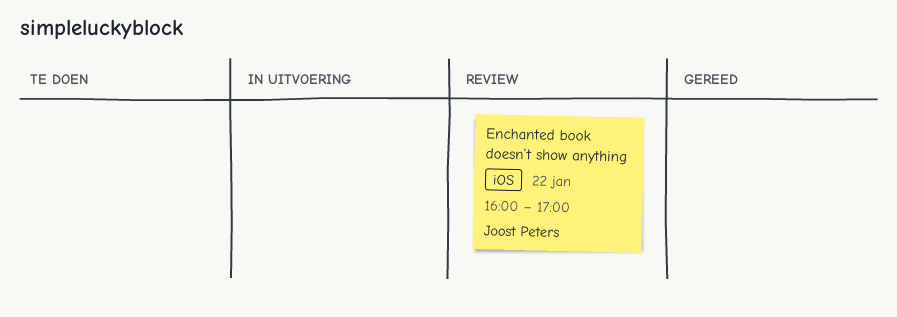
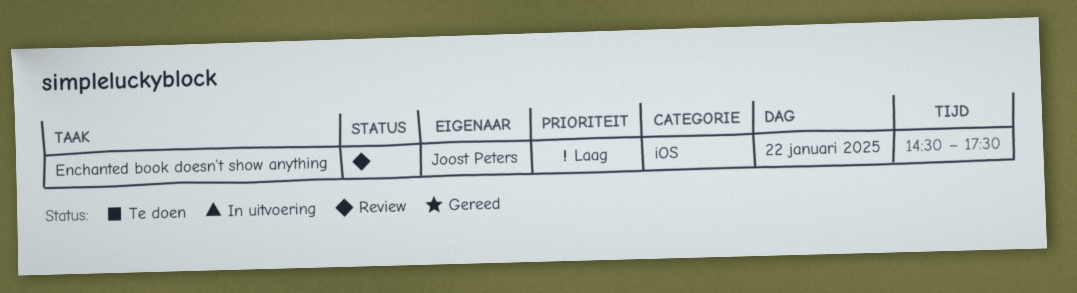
Enchanted book doesn’t show anything, begins: 16:00 -> 14:30
Enchanted book doesn’t show anything, ends: 17:00 -> 17:30

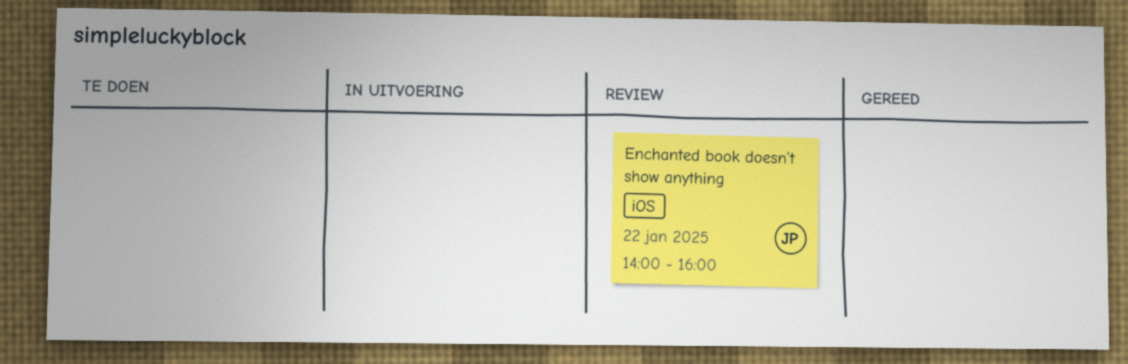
Enchanted book doesn’t show anything, begins: 14:30 -> 14:00
Enchanted book doesn’t show anything, ends: 17:30 -> 16:00

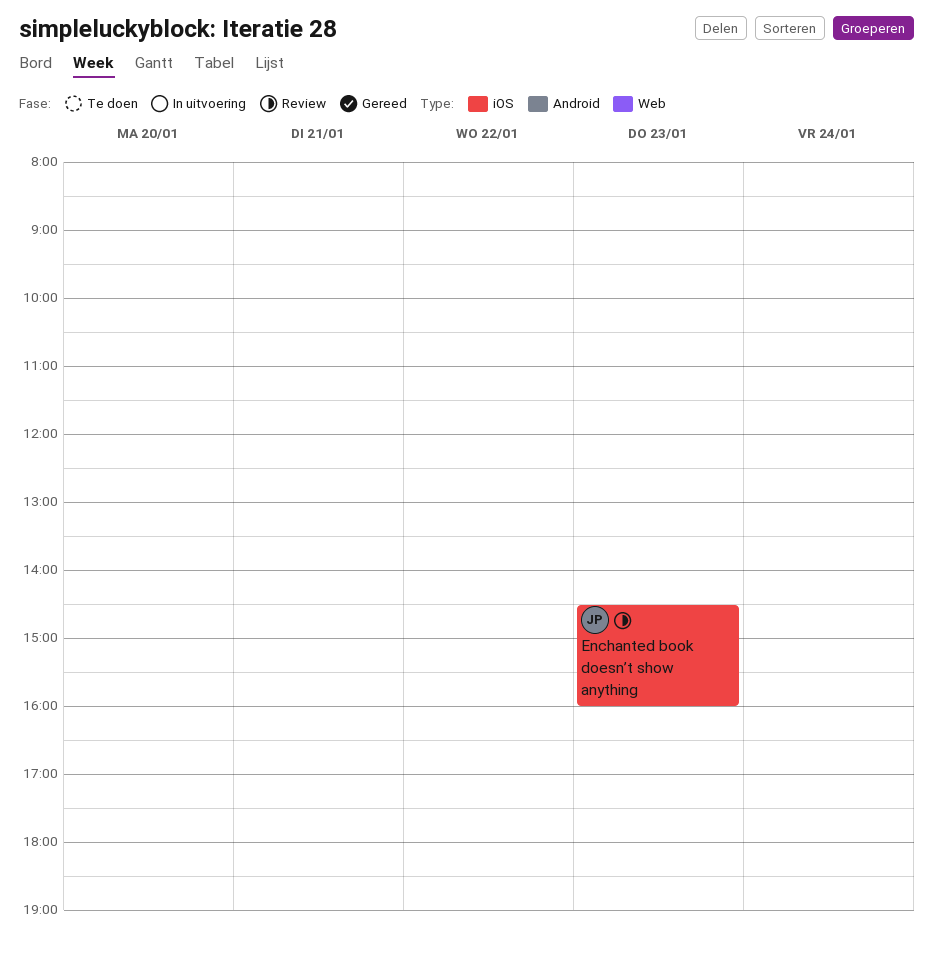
Enchanted book doesn’t show anything, day: Jan 22 -> Jan 23
Enchanted book doesn’t show anything, begins: 14:00 -> 14:30

